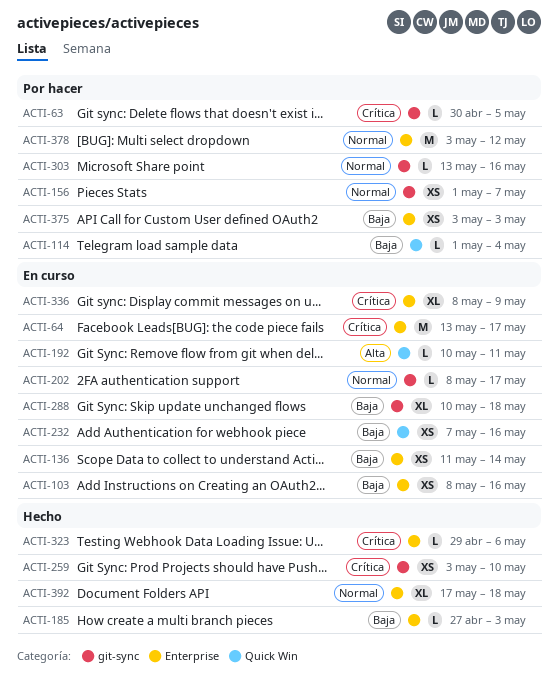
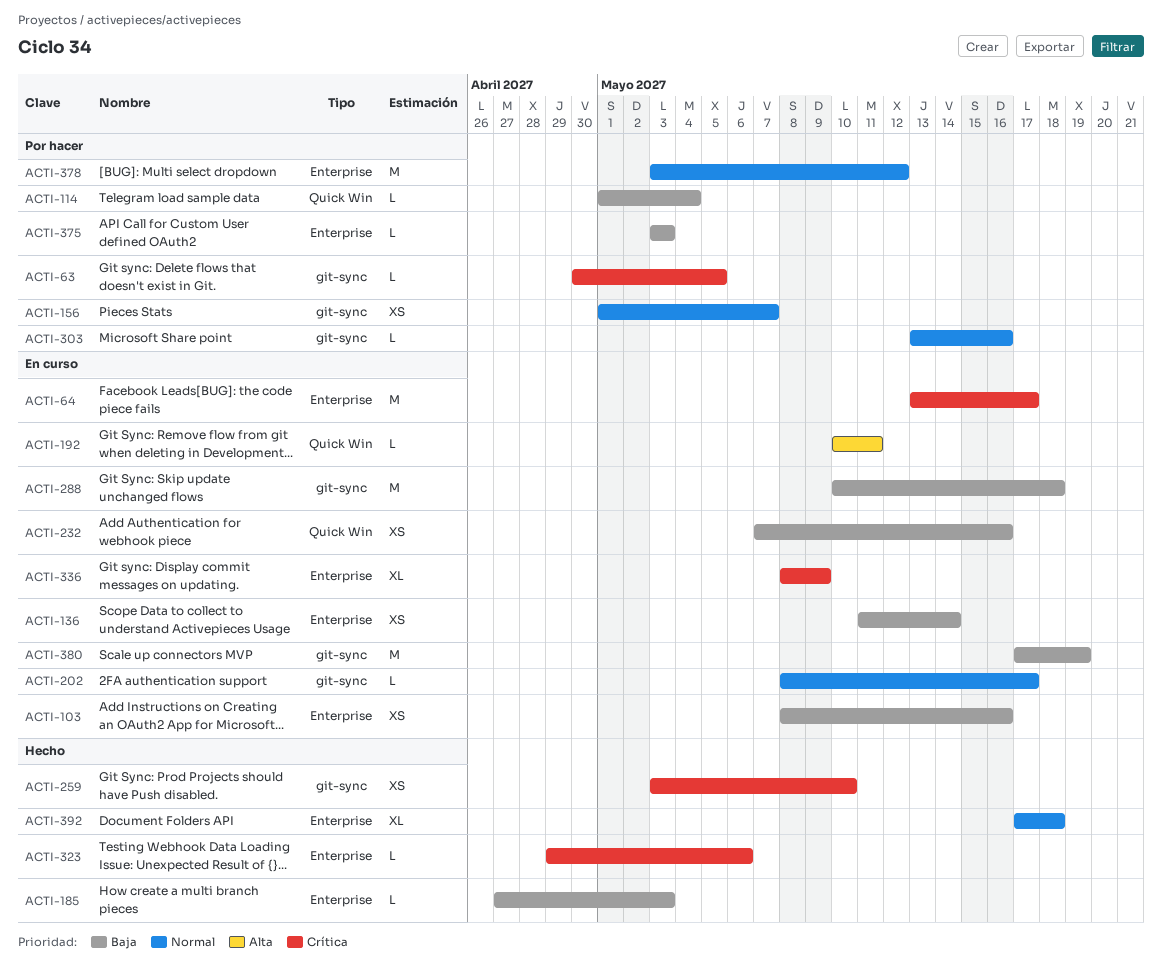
ACTI-288, estimate: XL -> M
ACTI-375, estimate: XS -> L
ACTI-380: none -> present

